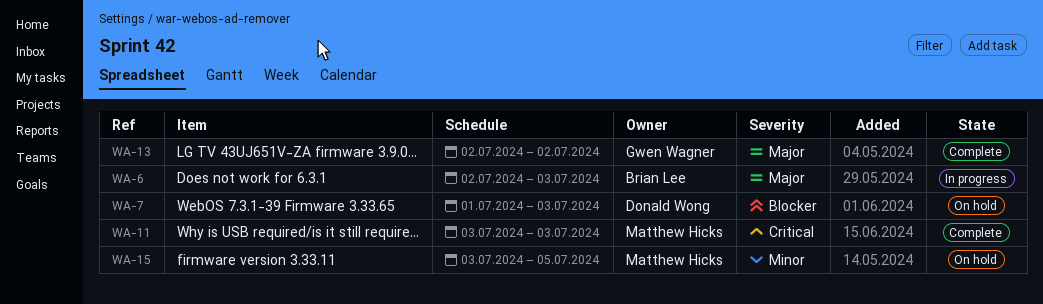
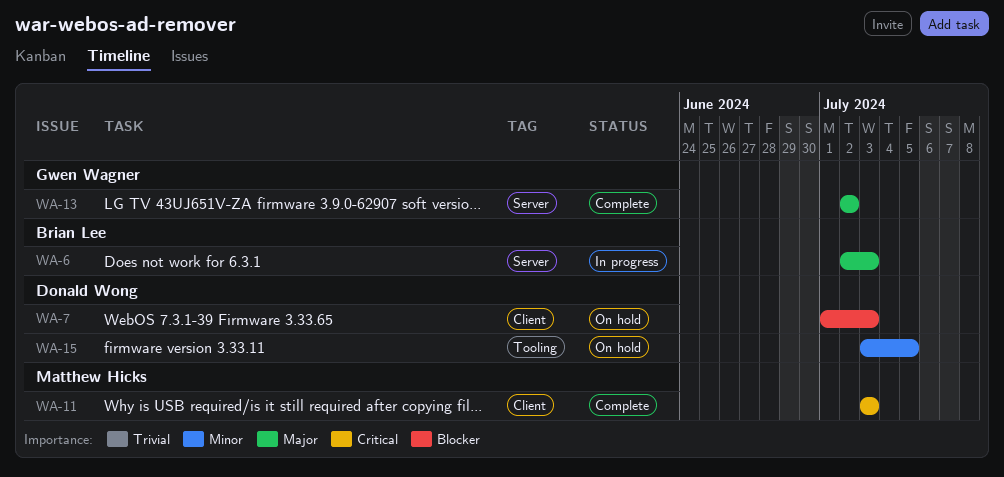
WA-15, owner: Matthew Hicks -> Donald Wong

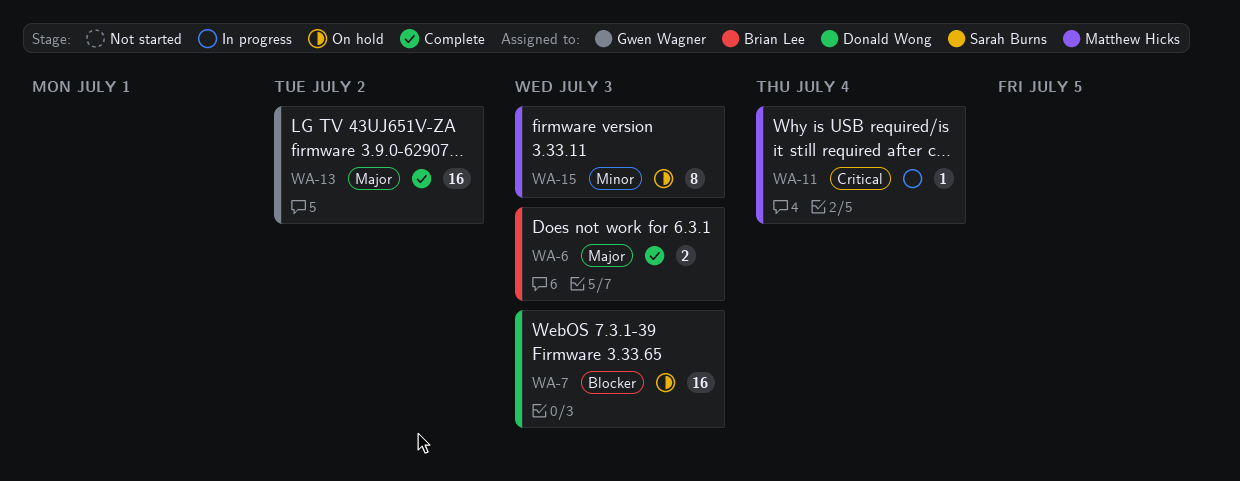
WA-6, status: In progress -> Complete
WA-11, status: Complete -> In progress
WA-11, due: Jul 3 -> Jul 4
WA-15, owner: Donald Wong -> Matthew Hicks
WA-15, due: Jul 5 -> Jul 3

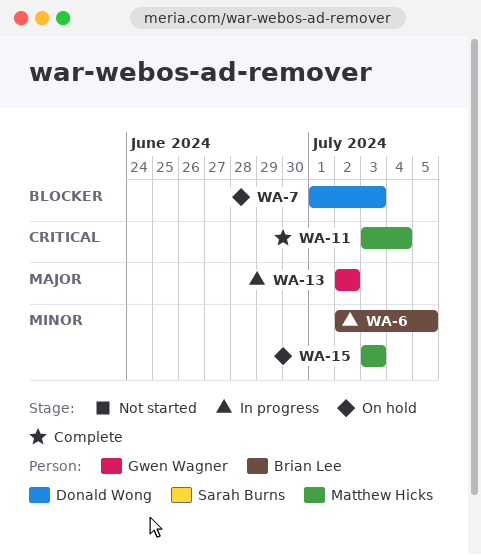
WA-6, status: Complete -> In progress
WA-6, priority: Major -> Minor
WA-6, due: Jul 3 -> Jul 5
WA-11, status: In progress -> Complete
WA-13, status: Complete -> In progress

